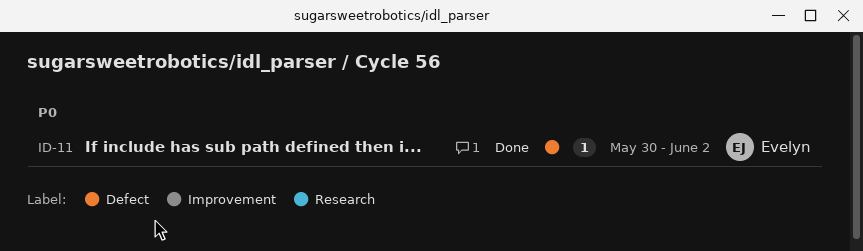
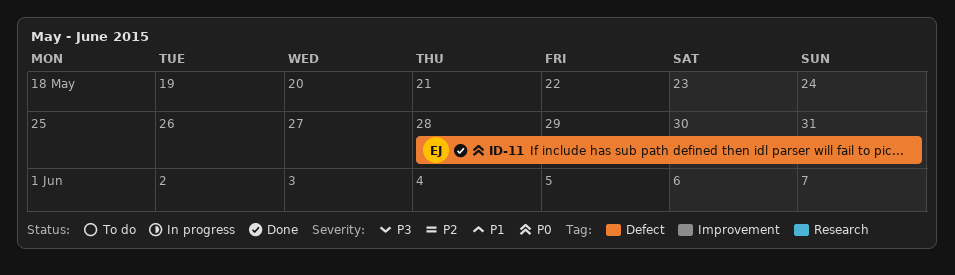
ID-11, start: May 30 -> May 28
ID-11, due: Jun 2 -> May 31

